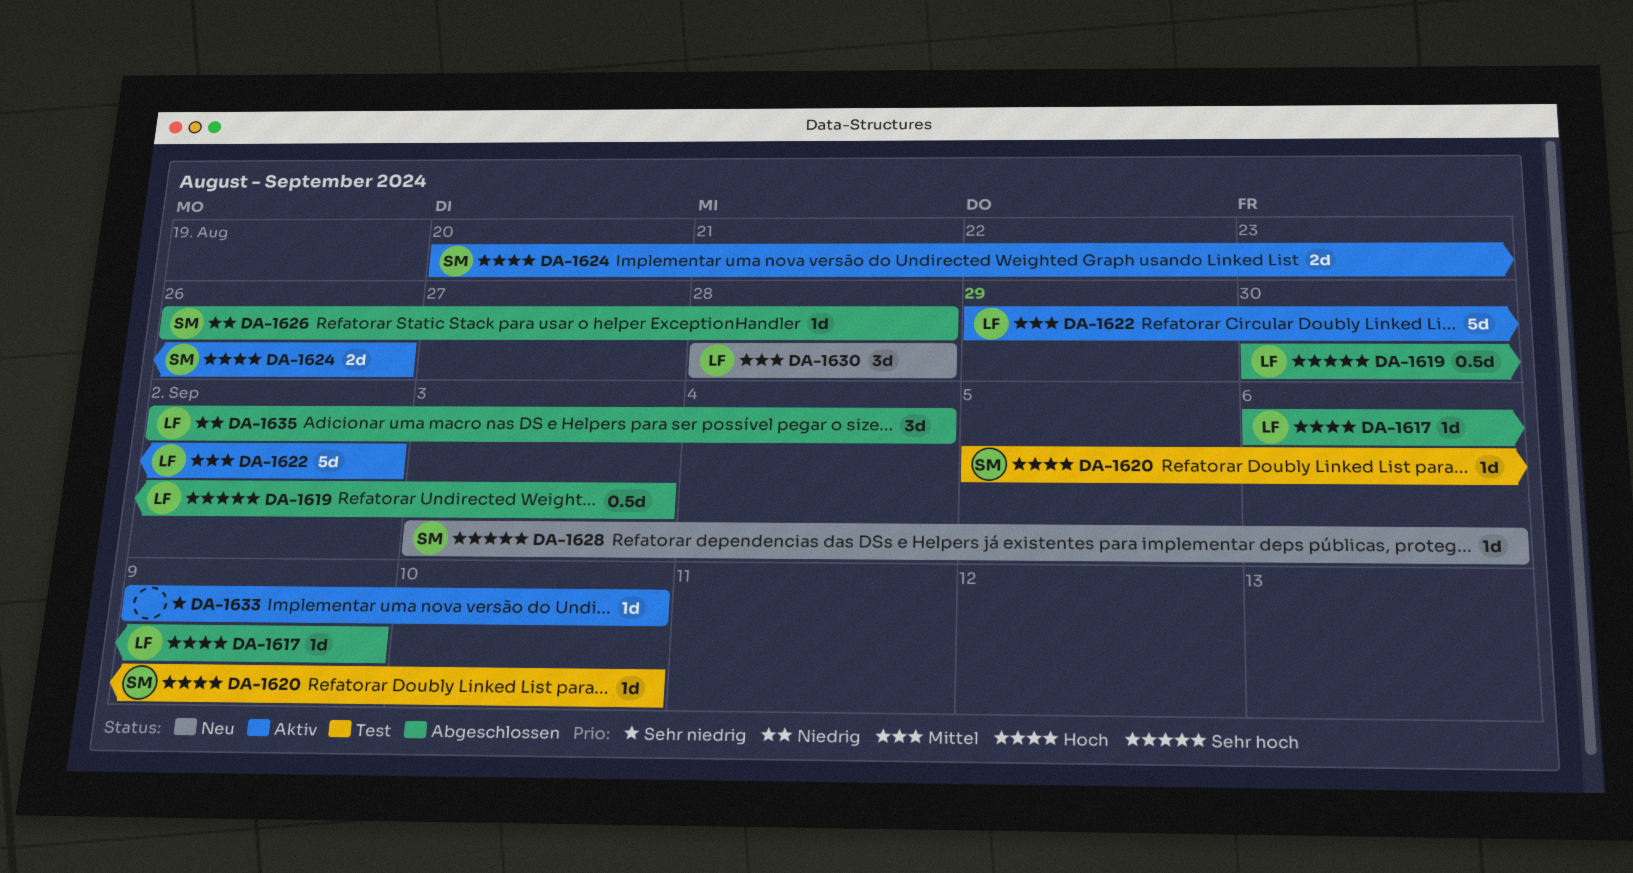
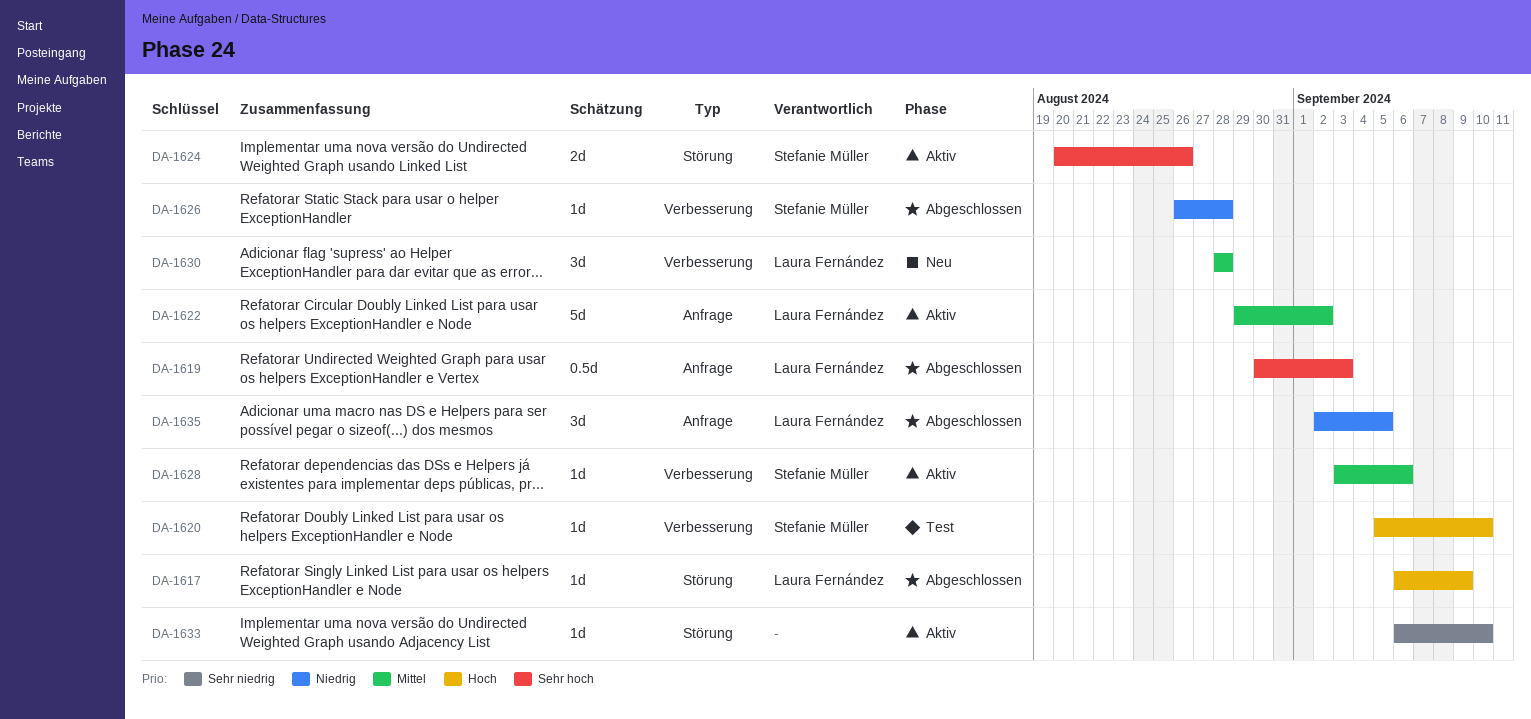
DA-1624, priority: Hoch -> Sehr hoch
DA-1628, status: Neu -> Aktiv
DA-1628, priority: Sehr hoch -> Mittel
DA-1633, start: Sep 9 -> Sep 6
DA-1635, due: Sep 4 -> Sep 5

